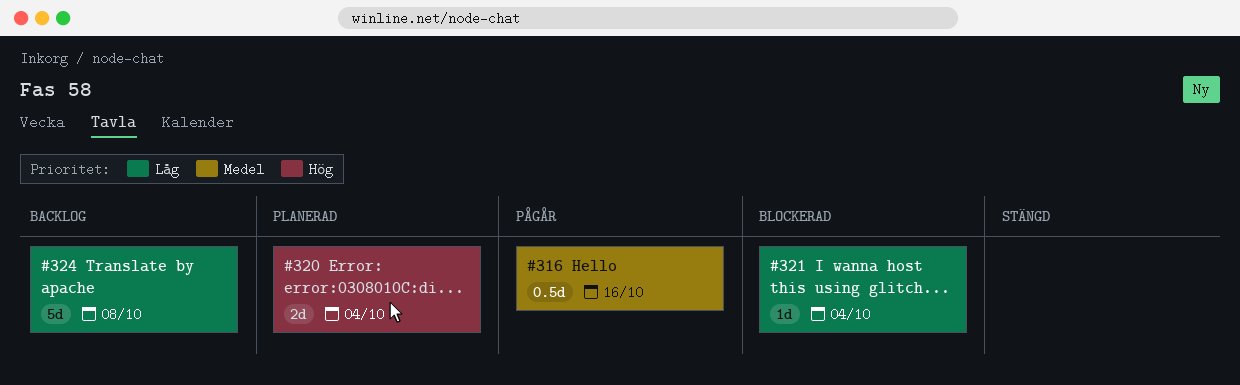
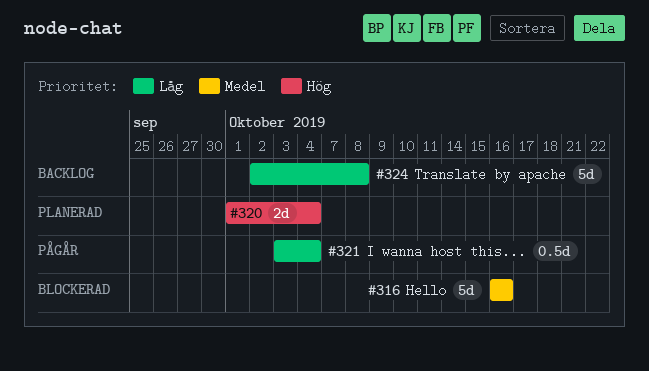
#316, status: Pågår -> Blockerad
#316, estimate: 0.5d -> 5d
#321, status: Blockerad -> Pågår
#321, estimate: 1d -> 0.5d

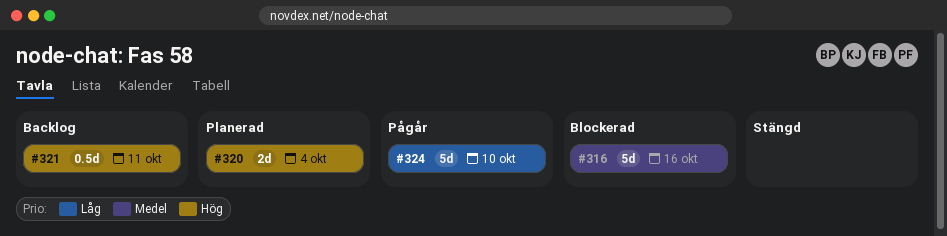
#321, status: Pågår -> Backlog
#321, priority: Låg -> Hög
#321, due: Oct 4 -> Oct 11
#324, status: Backlog -> Pågår
#324, due: Oct 8 -> Oct 10

